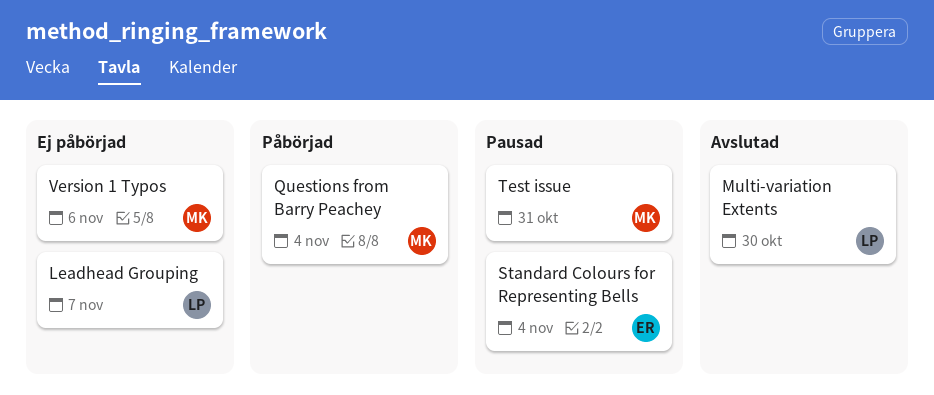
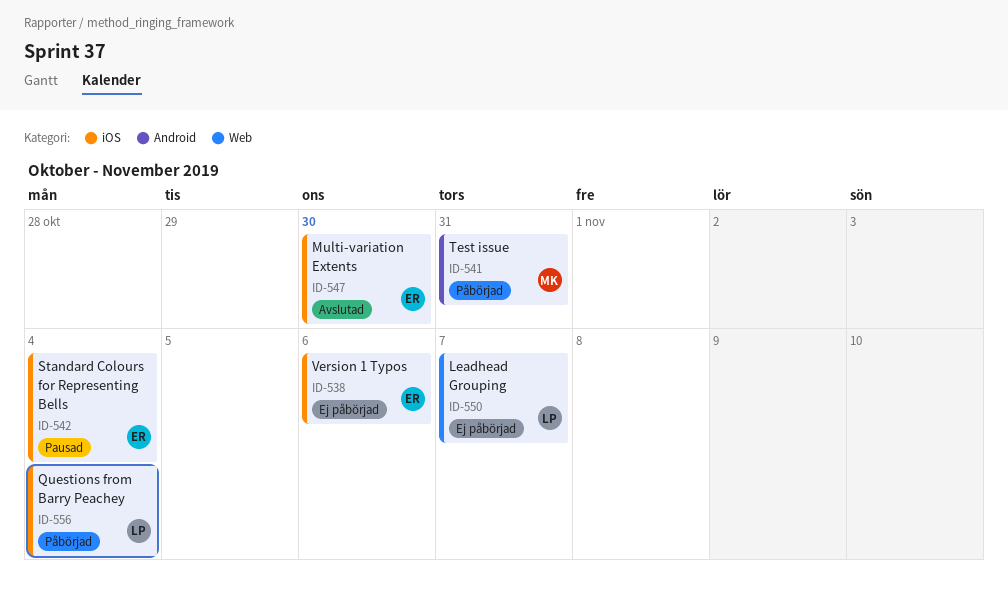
Multi-variation Extents, owner: LP -> ER
Questions from Barry Peachey, owner: MK -> LP
Test issue, status: Pausad -> Påbörjad
Version 1 Typos, owner: MK -> ER

